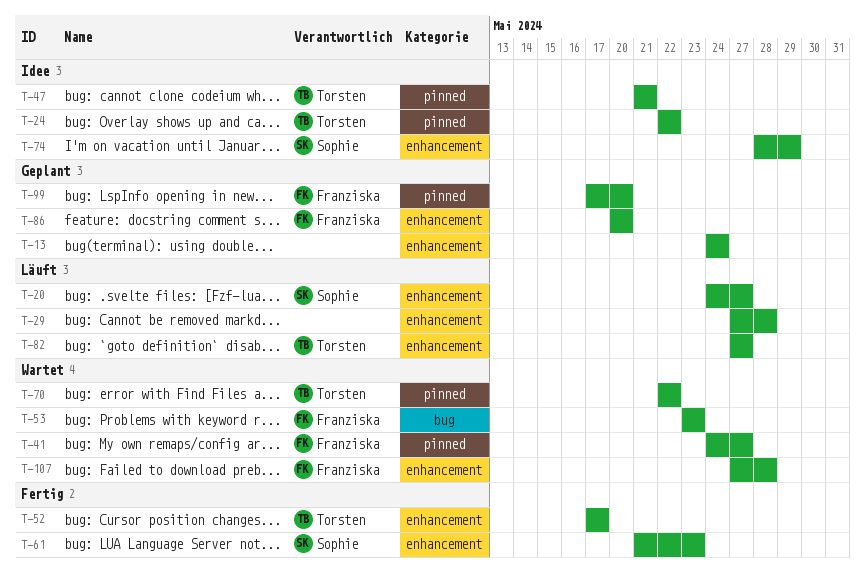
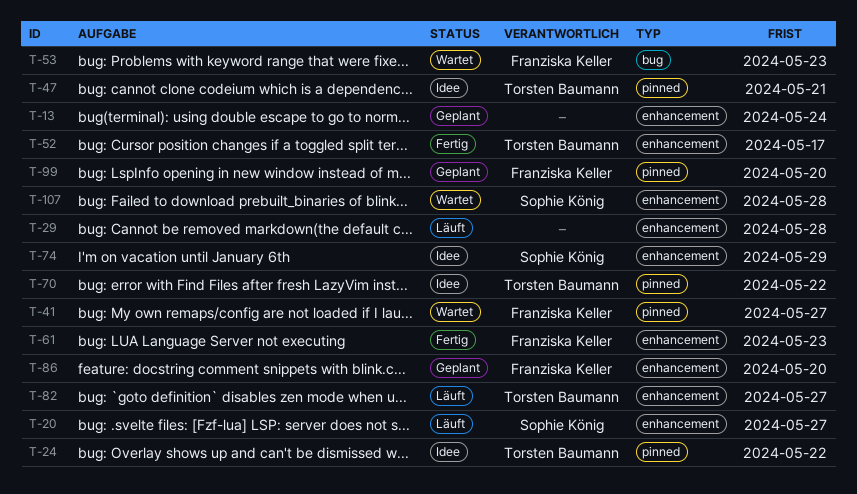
T-61, owner: Sophie König -> Franziska Keller
T-70, status: Wartet -> Idee
T-107, owner: Franziska Keller -> Sophie König

